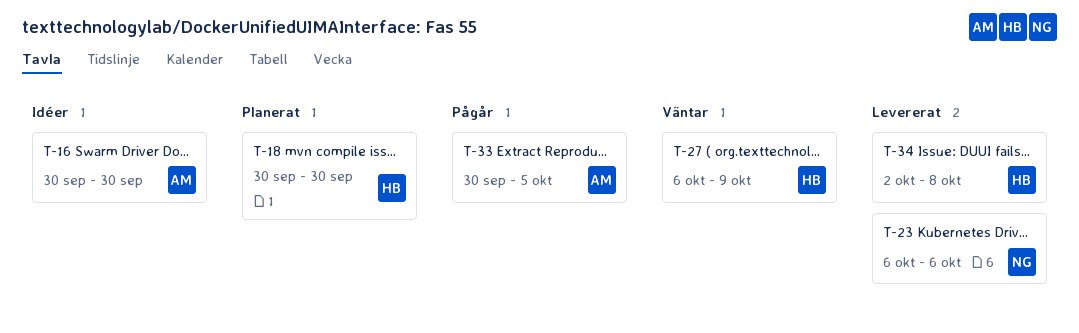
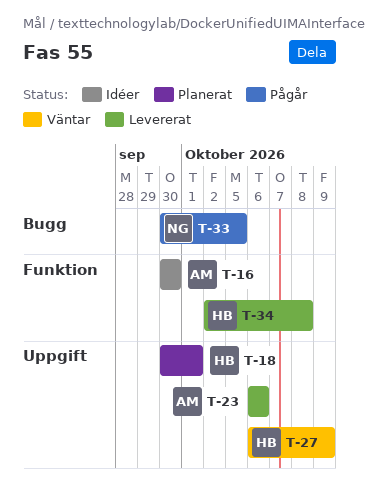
T-18, due: Sep 30 -> Oct 1
T-23, owner: NG -> AM
T-33, owner: AM -> NG

